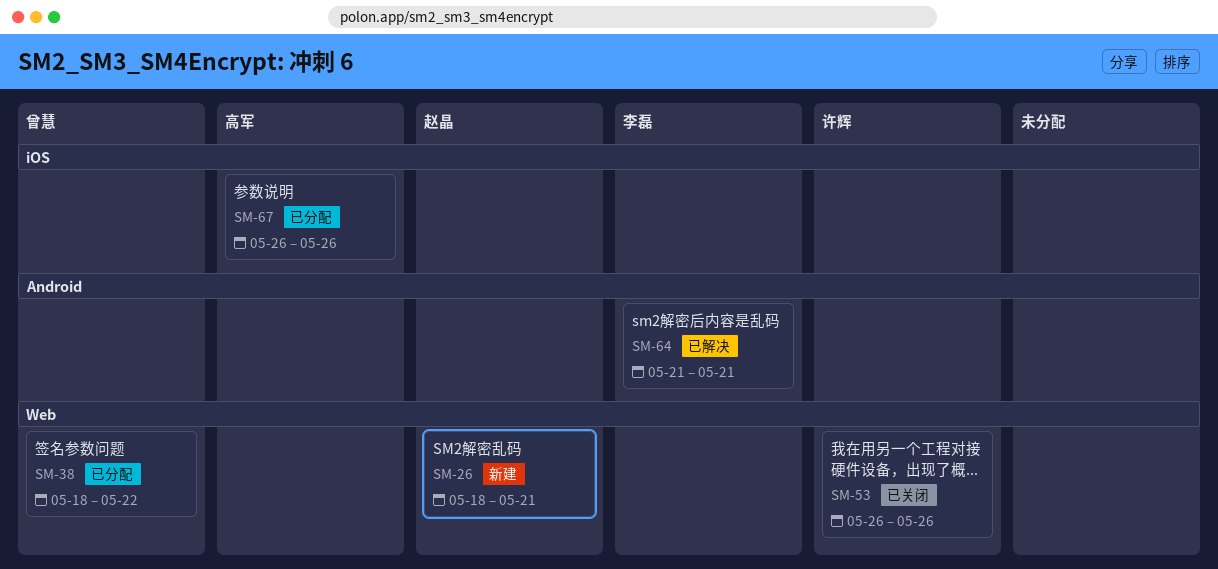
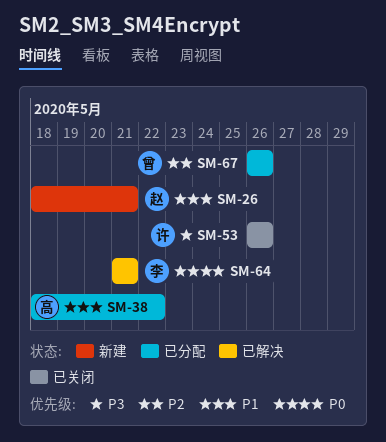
SM-38, owner: 曾慧 -> 高军
SM-67, owner: 高军 -> 曾慧

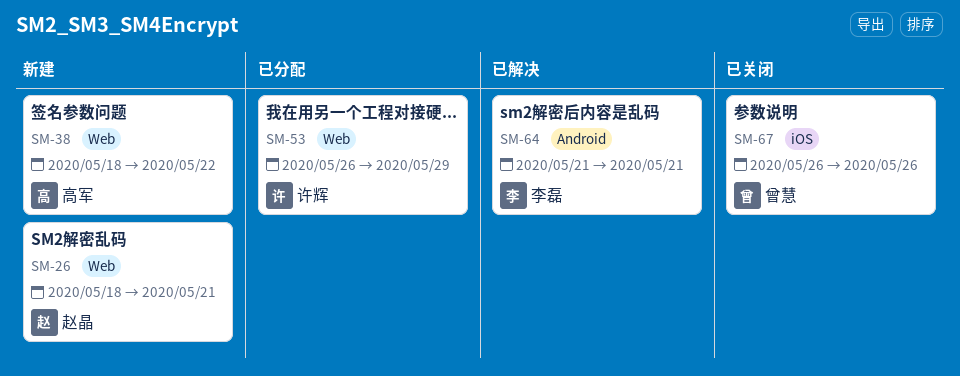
SM-38, status: 已分配 -> 新建
SM-53, status: 已关闭 -> 已分配
SM-53, due: May 26 -> May 29
SM-67, status: 已分配 -> 已关闭

